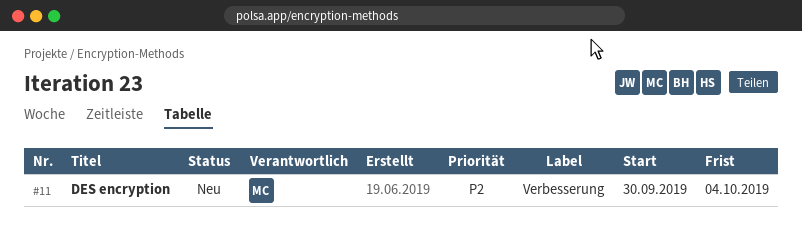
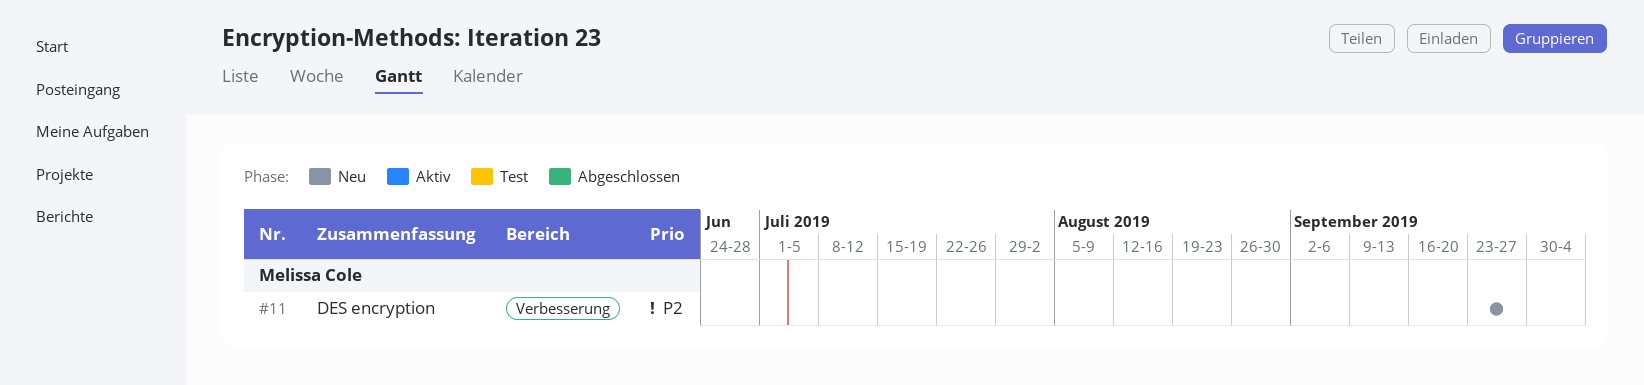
#11, start: Sep 30 -> Sep 23
#11, due: Oct 4 -> Sep 27

